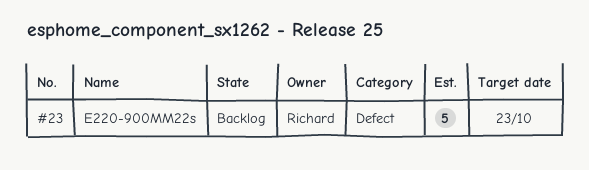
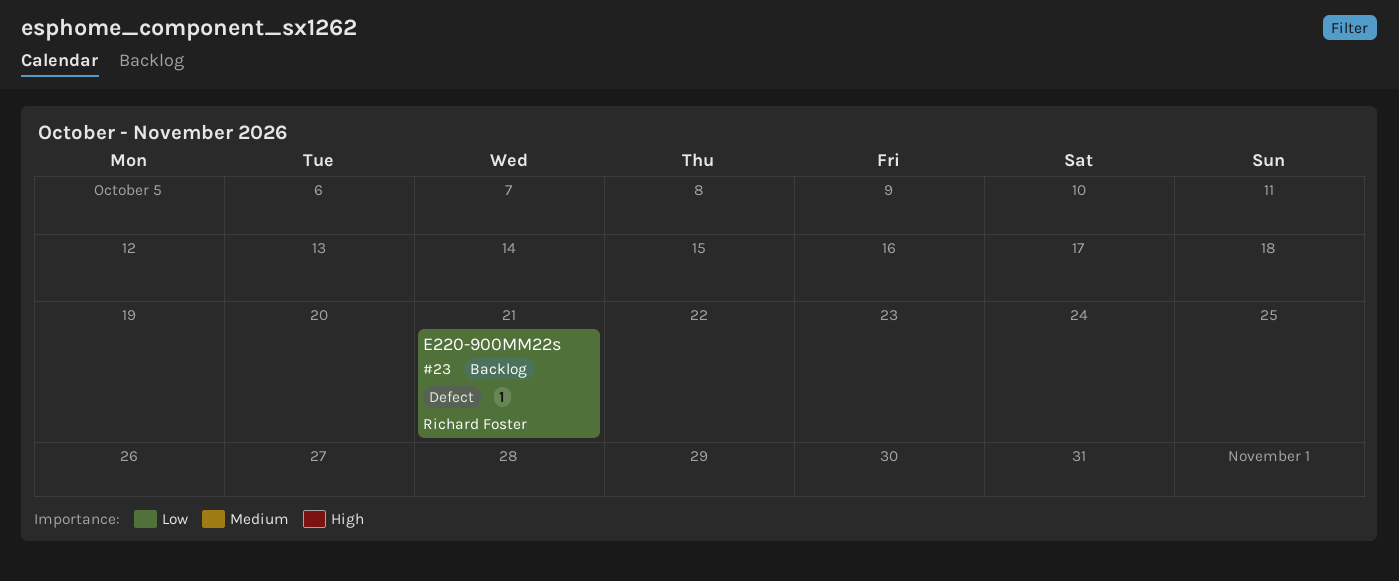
#23, estimate: 5 -> 1
#23, due: Oct 23 -> Oct 21

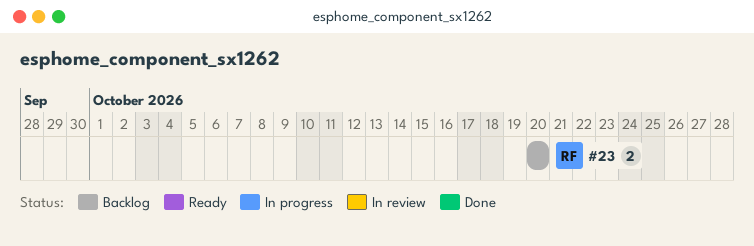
#23, estimate: 1 -> 2
#23, due: Oct 21 -> Oct 20

